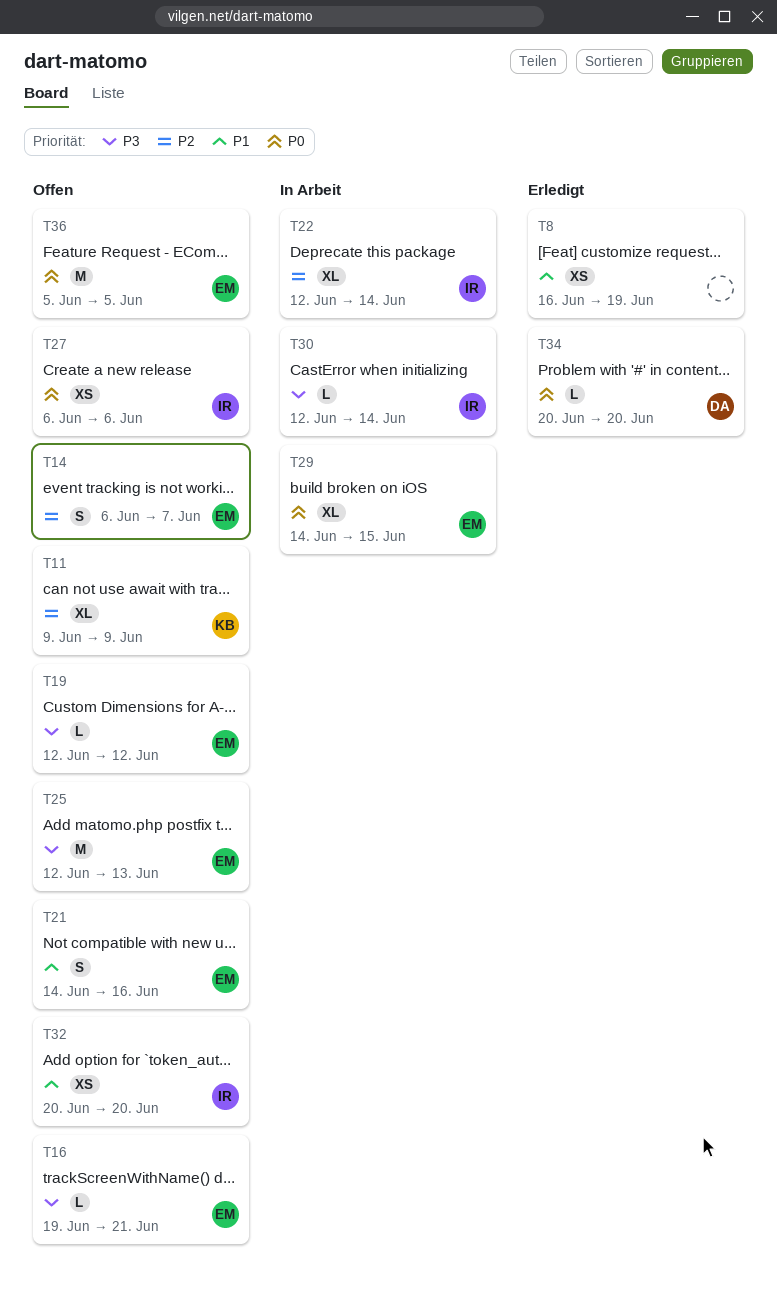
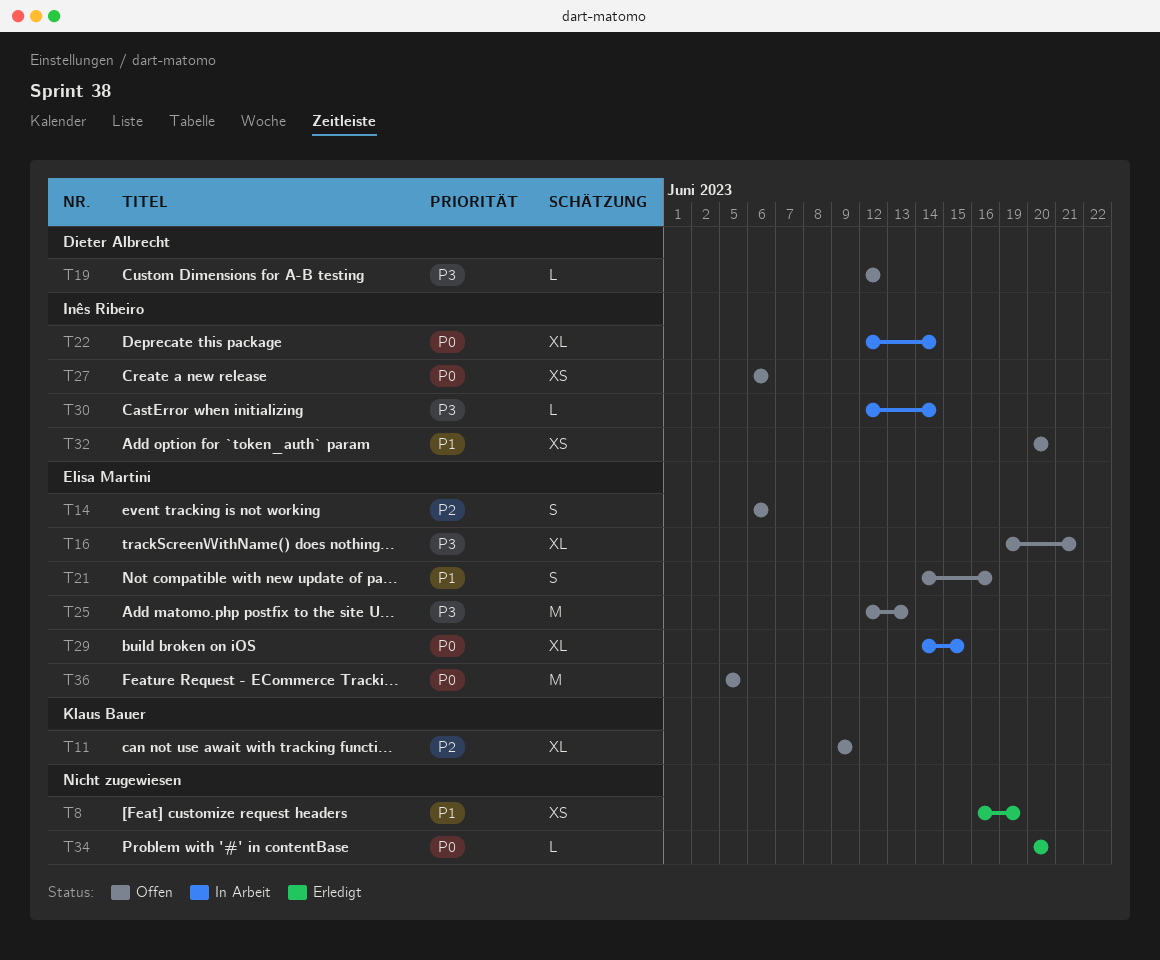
T14, due: Jun 7 -> Jun 6
T16, estimate: L -> XL
T19, owner: Elisa Martini -> Dieter Albrecht
T22, priority: P2 -> P0
T34, owner: Dieter Albrecht -> none

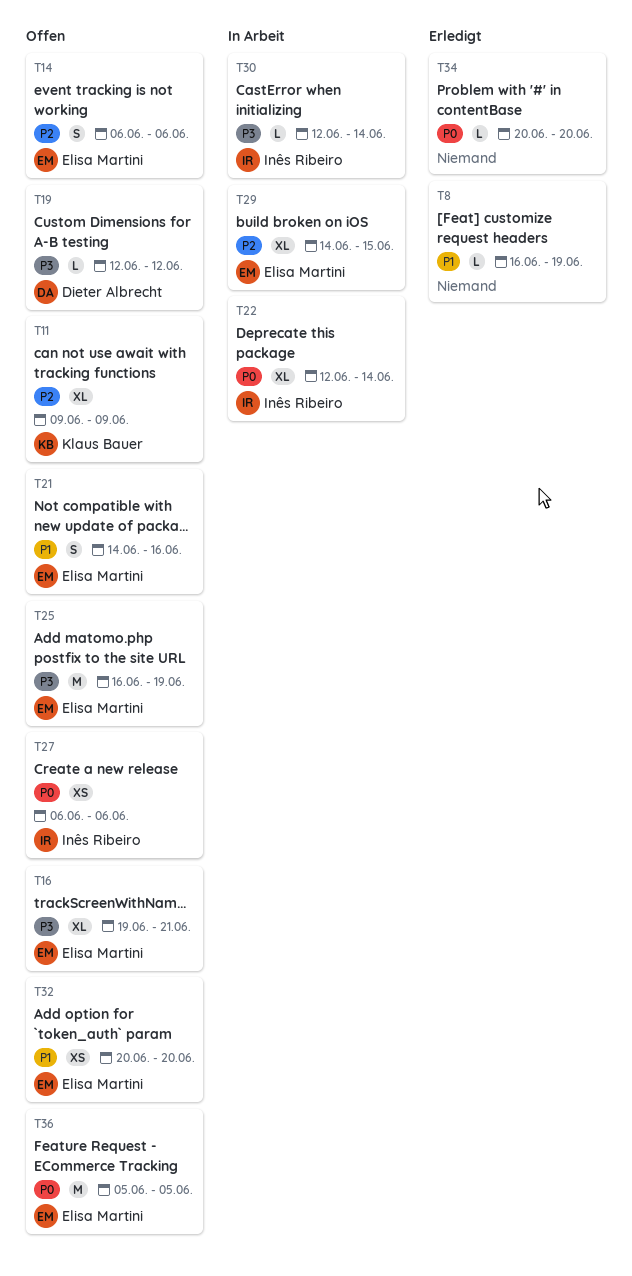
T8, estimate: XS -> L
T25, start: Jun 12 -> Jun 16
T25, due: Jun 13 -> Jun 19
T29, priority: P0 -> P2
T32, owner: Inês Ribeiro -> Elisa Martini

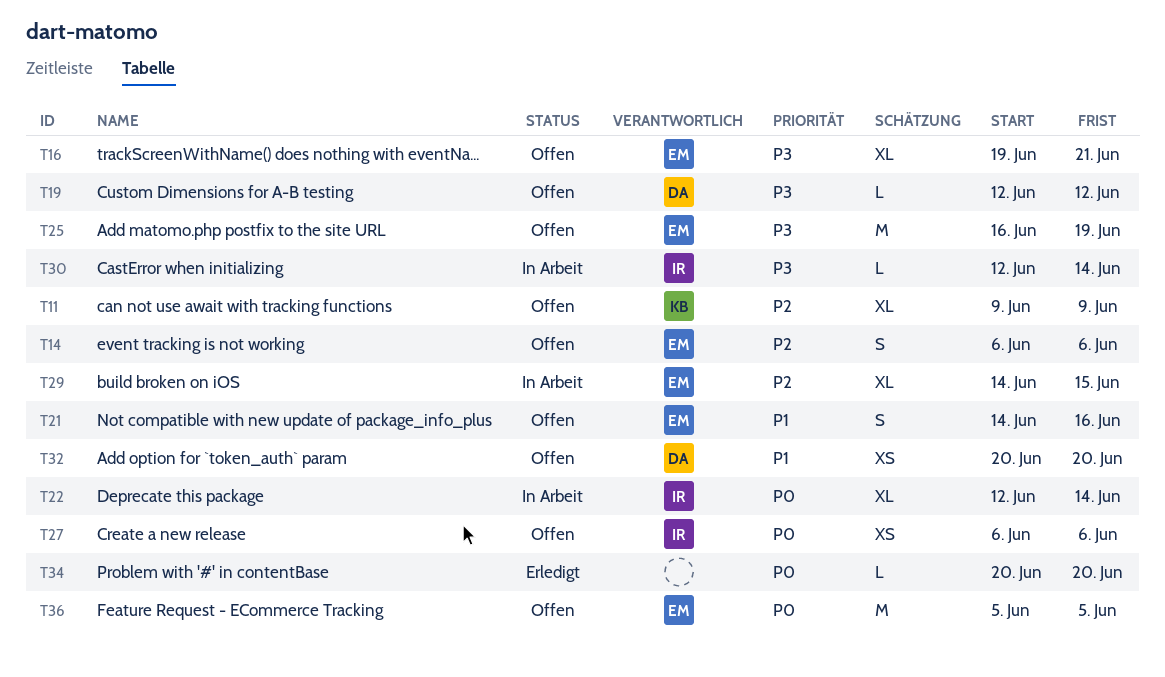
T8: present -> none
T32, owner: Elisa Martini -> Dieter Albrecht

